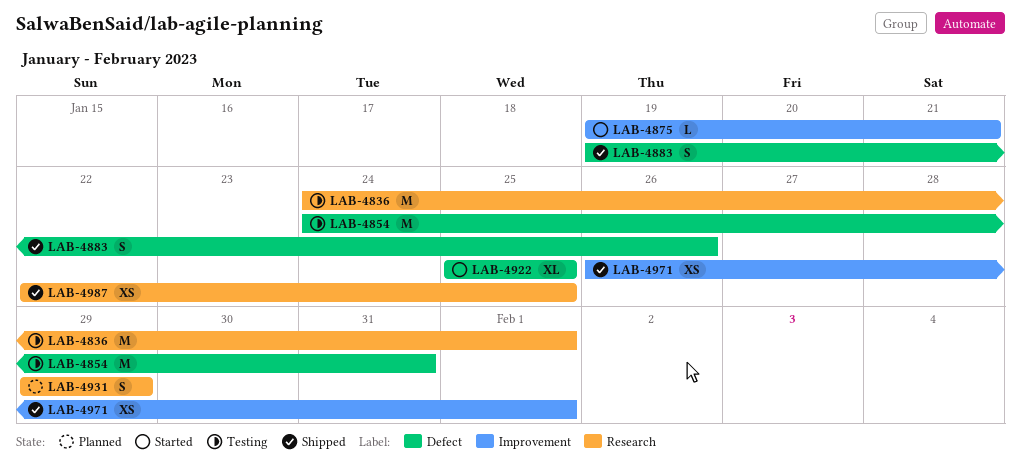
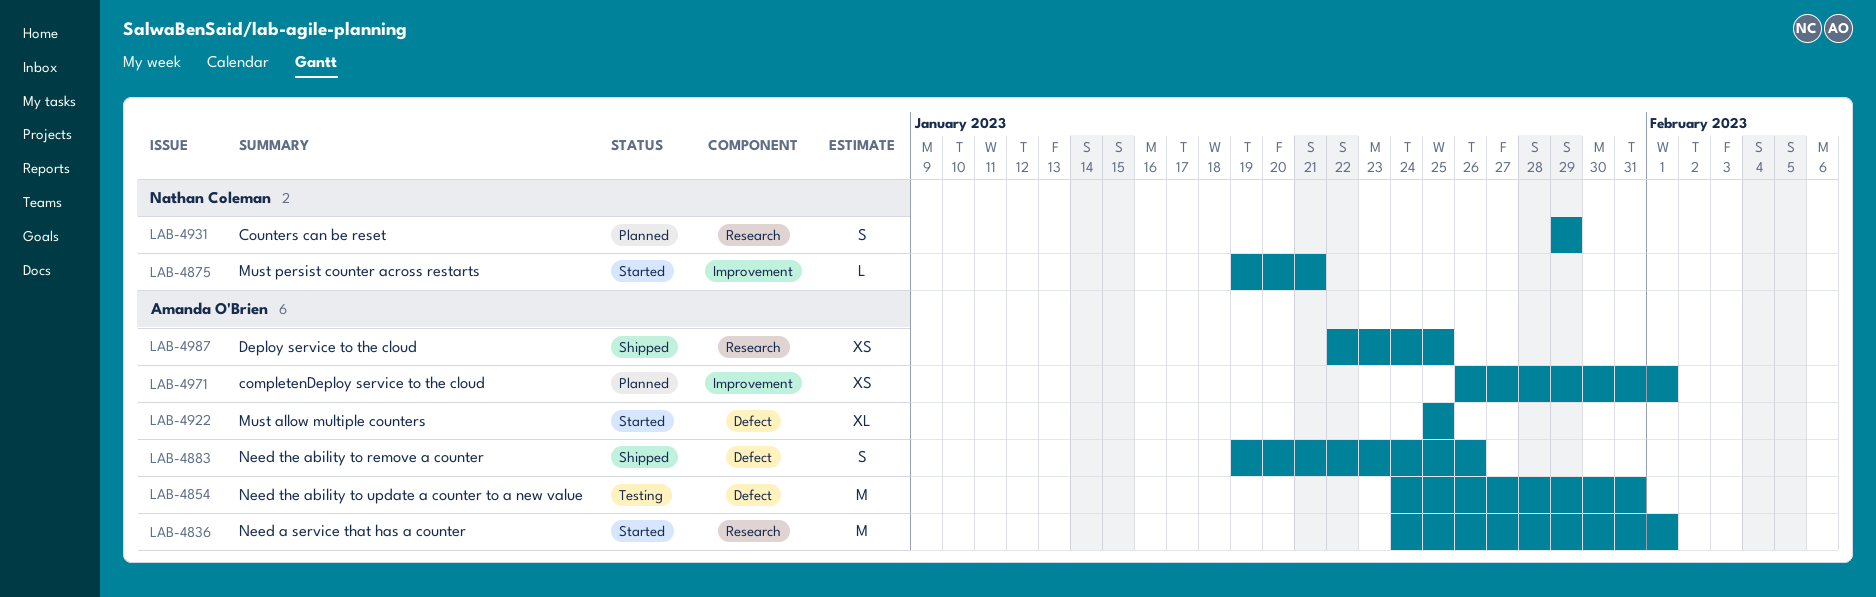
LAB-4836, status: Testing -> Started
LAB-4971, status: Shipped -> Planned

